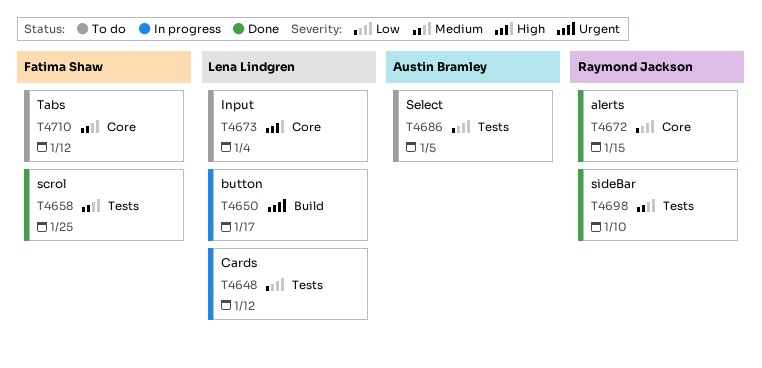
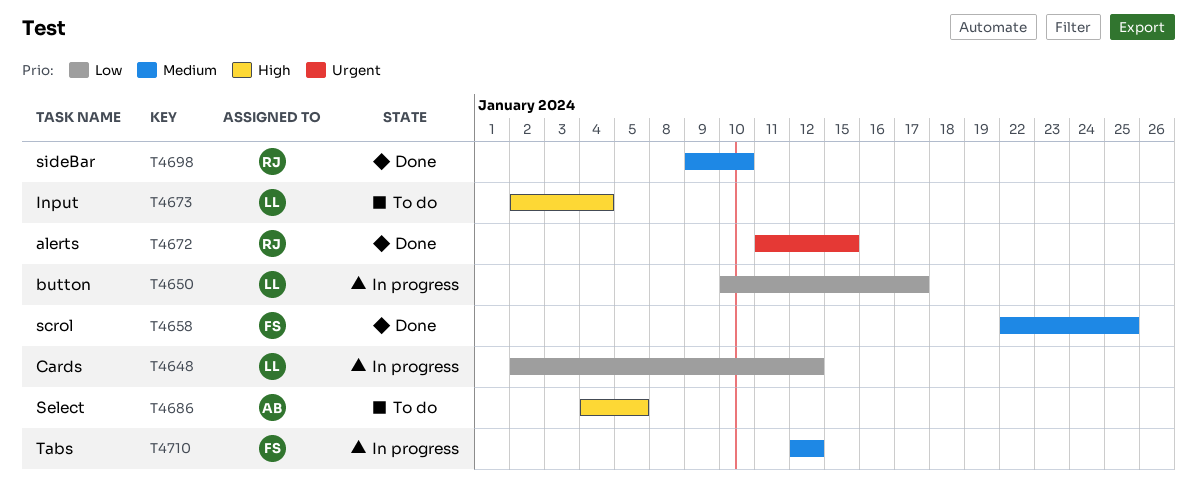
T4650, priority: Urgent -> Low
T4672, priority: Low -> Urgent
T4686, priority: Low -> High
T4710, status: To do -> In progress

